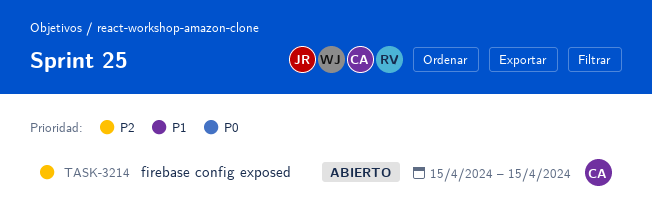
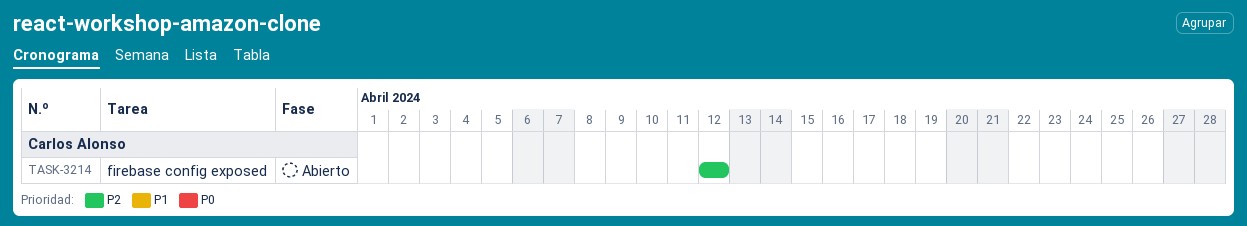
TASK-3214, start: Apr 15 -> Apr 12
TASK-3214, due: Apr 15 -> Apr 12

